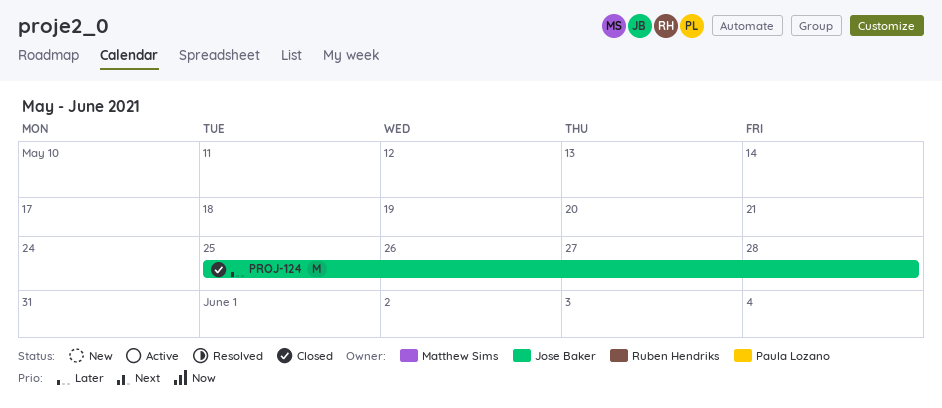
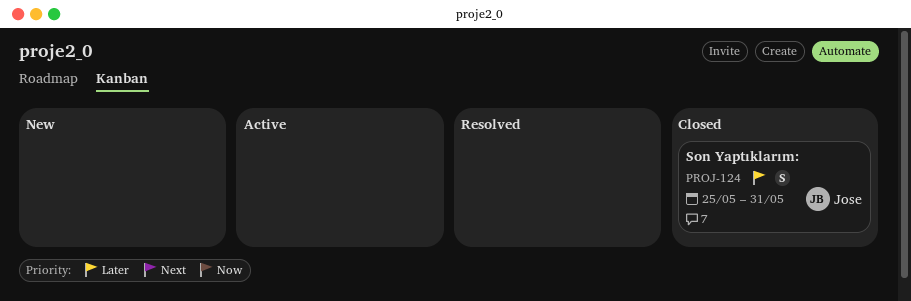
PROJ-124, estimate: M -> S
PROJ-124, due: May 28 -> May 31

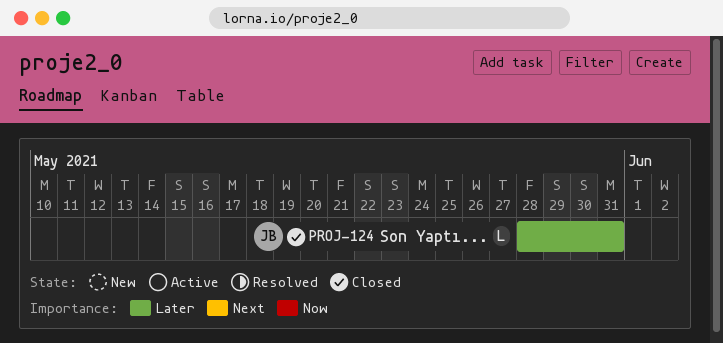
PROJ-124, estimate: S -> L
PROJ-124, start: May 25 -> May 28

